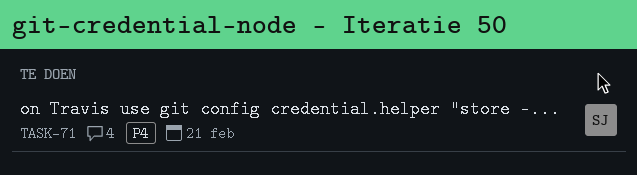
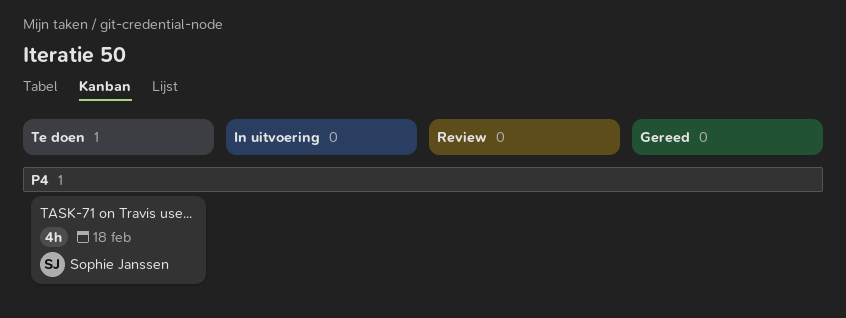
TASK-71, due: Feb 21 -> Feb 18

